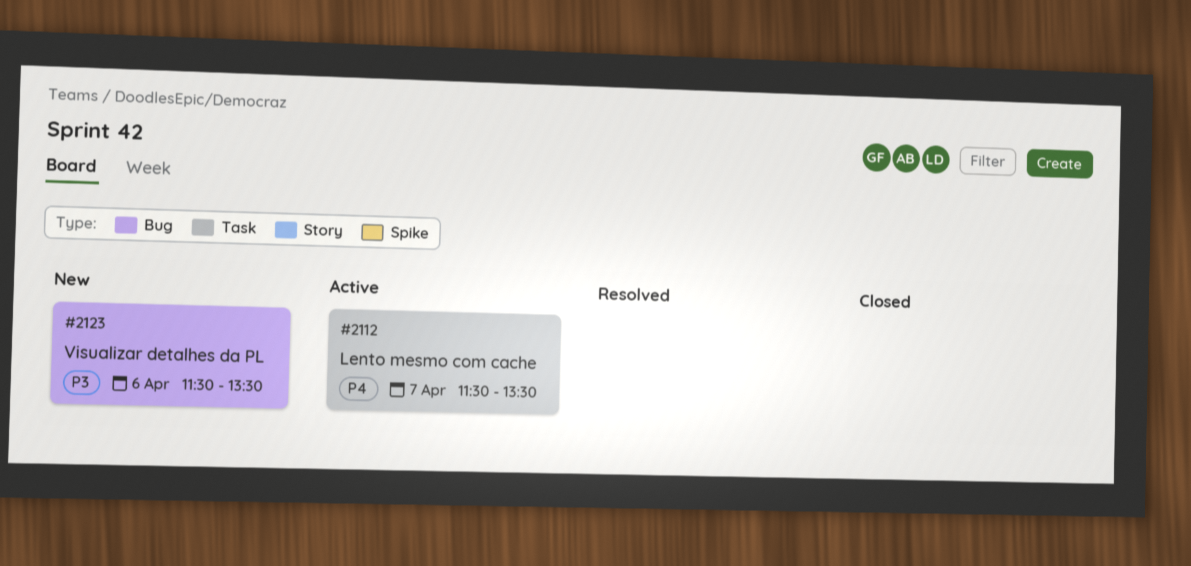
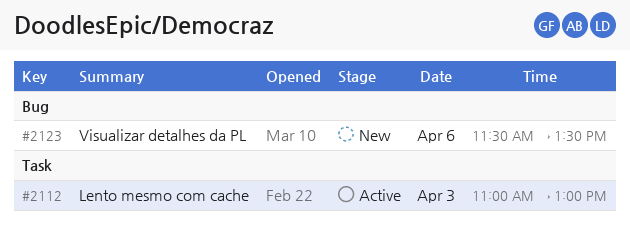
#2112, day: Apr 7 -> Apr 3
#2112, begins: 11:30 -> 11:00
#2112, ends: 13:30 -> 13:00

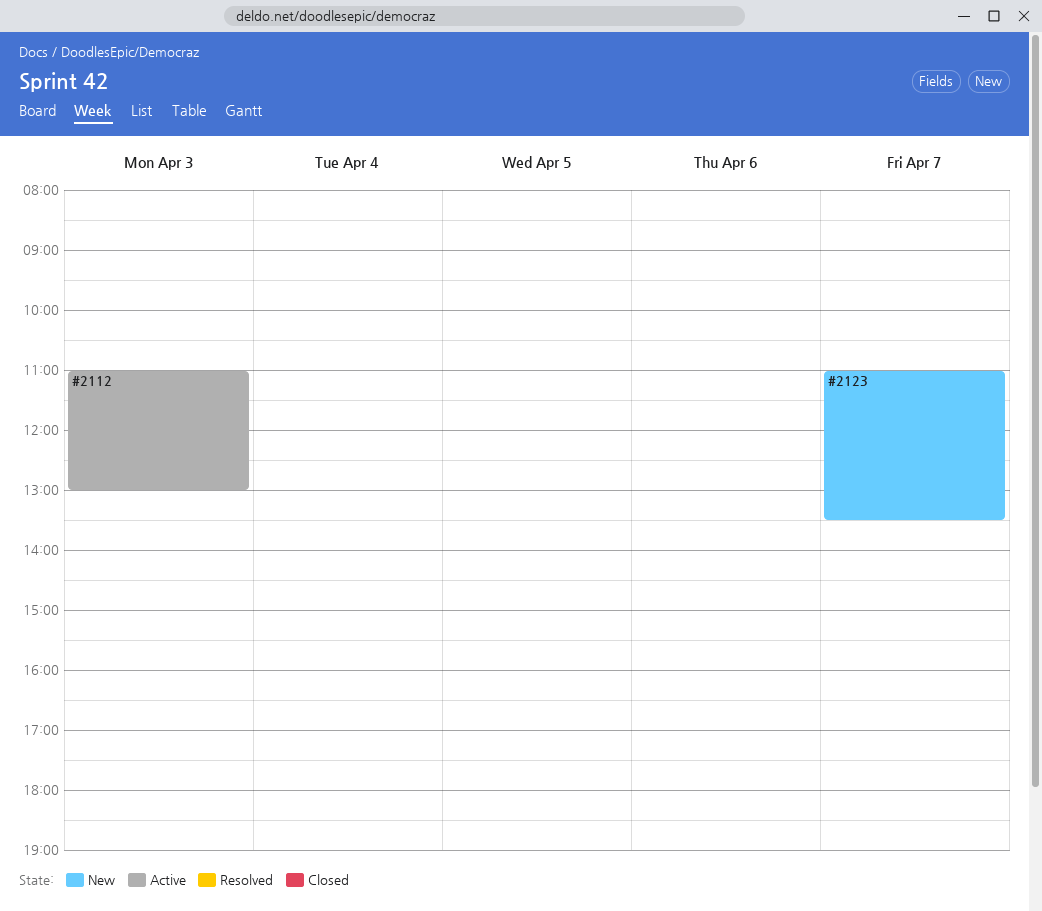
#2123, day: Apr 6 -> Apr 7
#2123, begins: 11:30 -> 11:00

